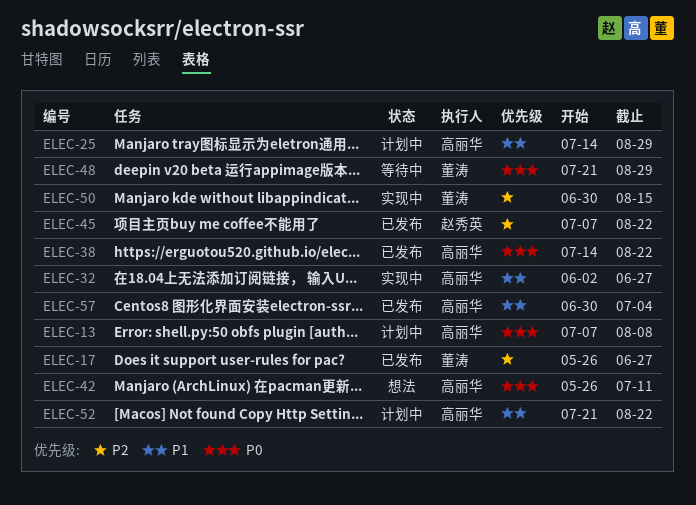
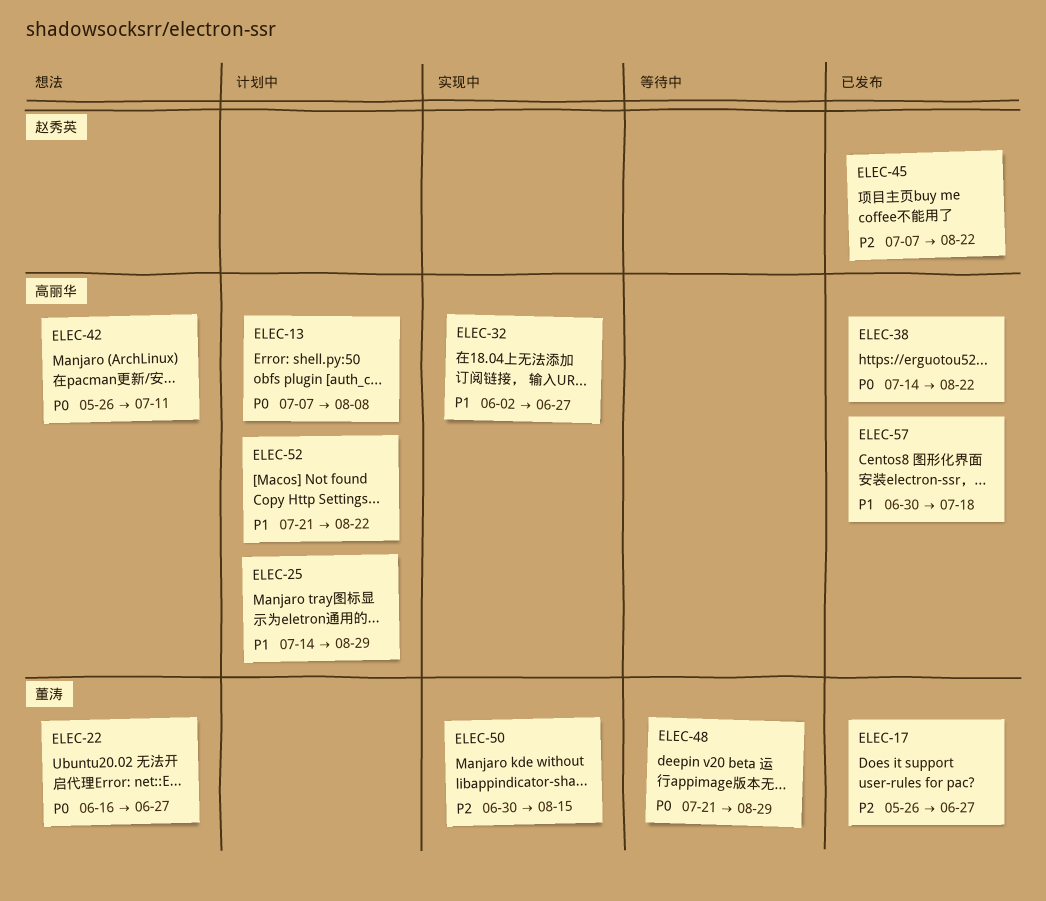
ELEC-22: none -> present
ELEC-57, due: Jul 4 -> Jul 18

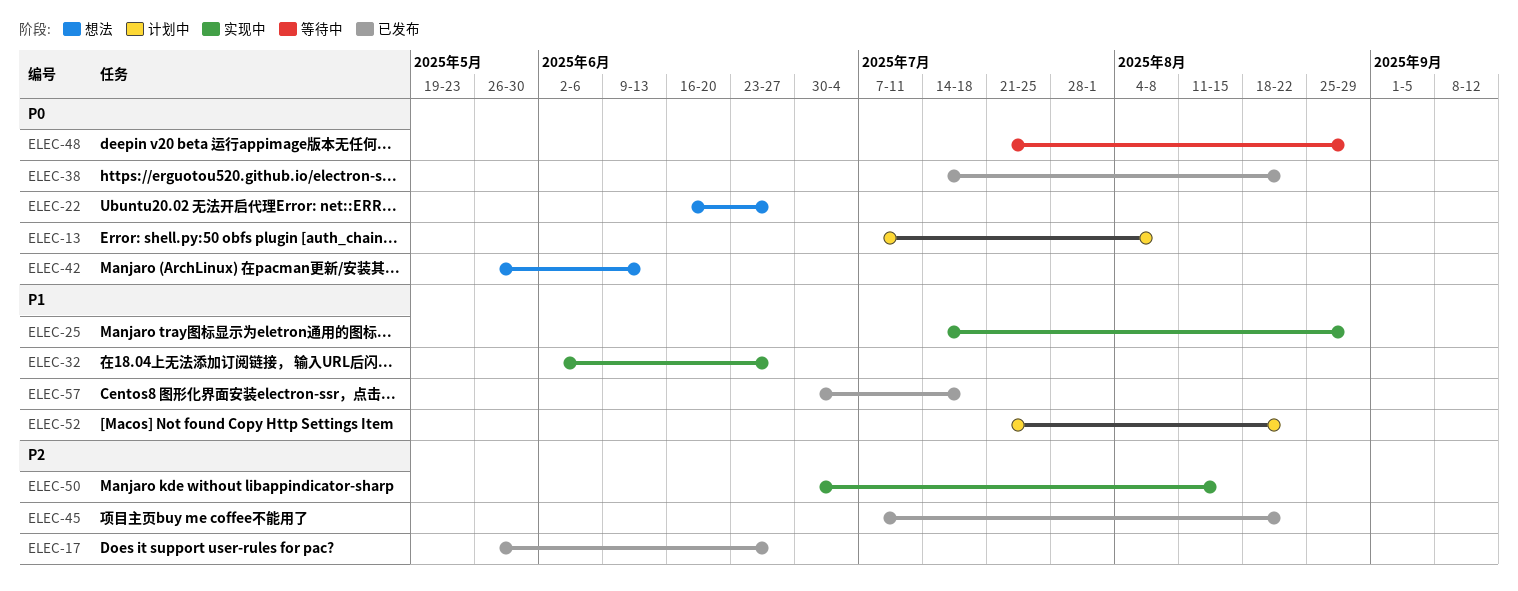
ELEC-25, status: 计划中 -> 实现中
ELEC-42, due: Jul 11 -> Jun 13

